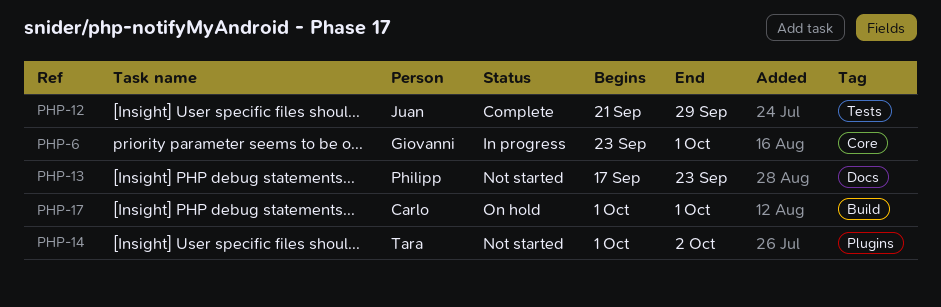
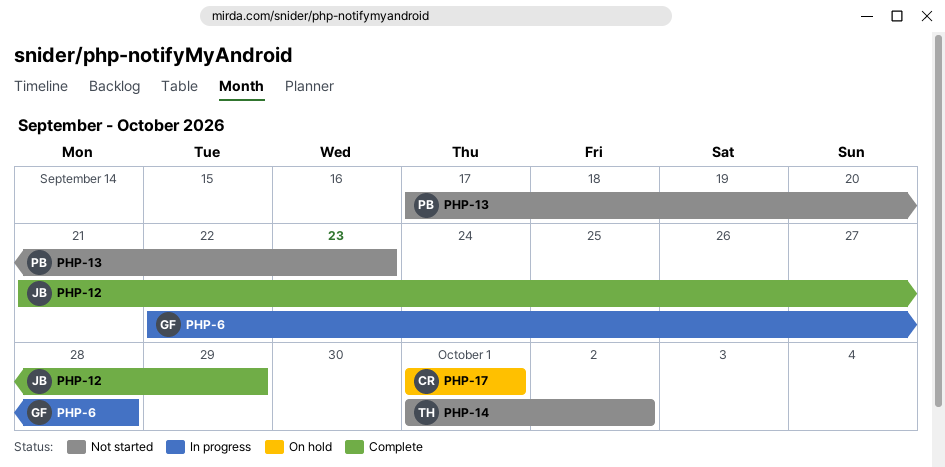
PHP-6, start: Sep 23 -> Sep 22
PHP-6, due: Oct 1 -> Sep 28

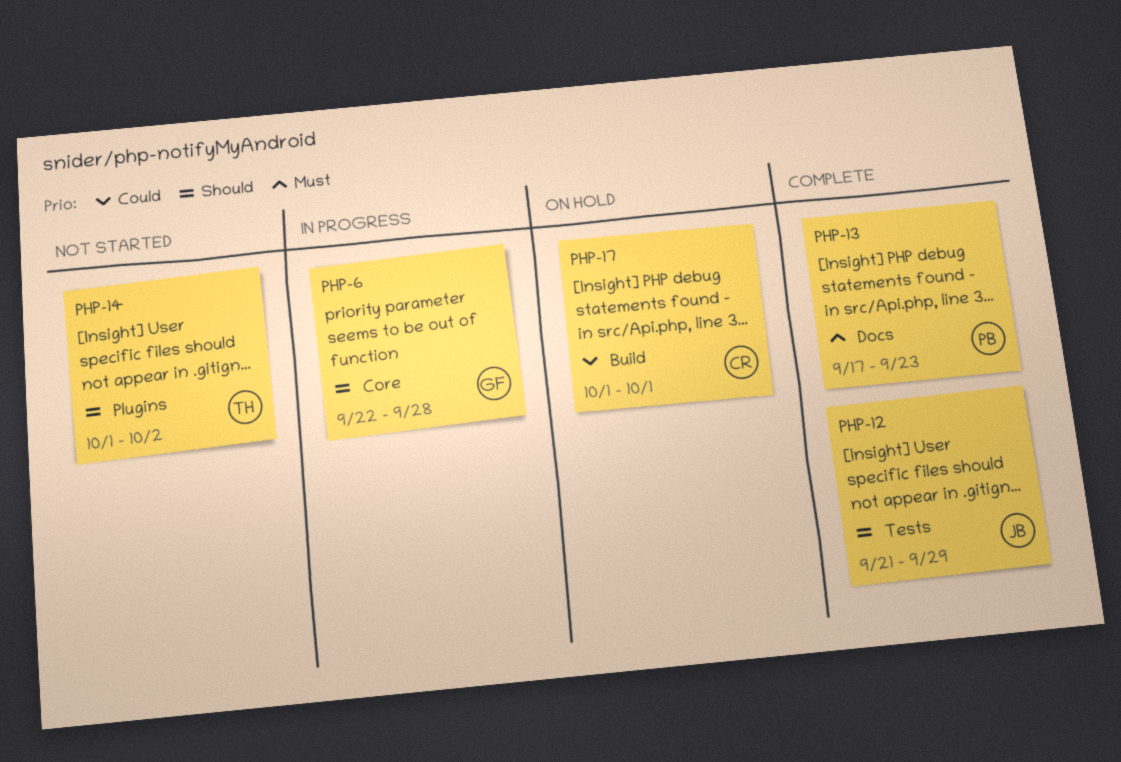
PHP-13, status: Not started -> Complete

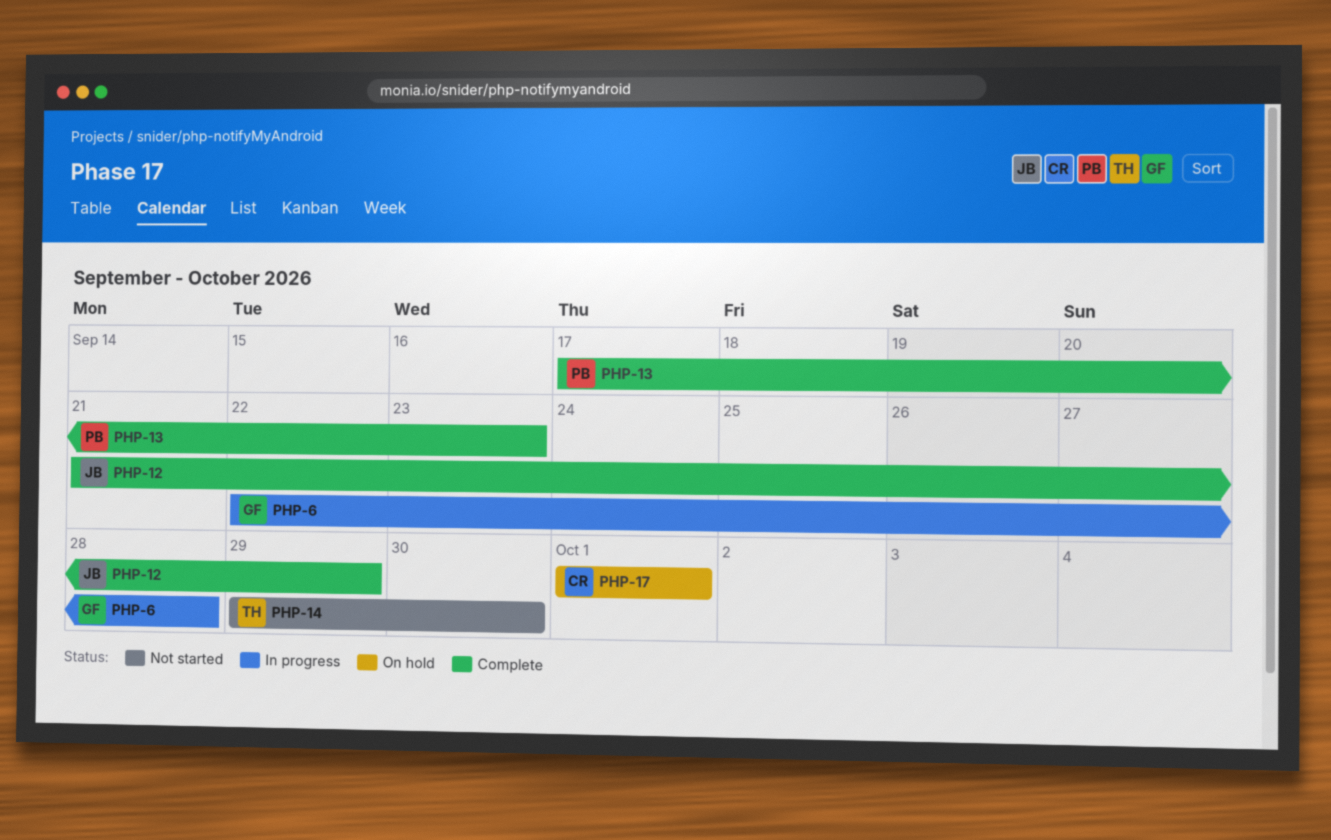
PHP-14, start: Oct 1 -> Sep 29
PHP-14, due: Oct 2 -> Sep 30

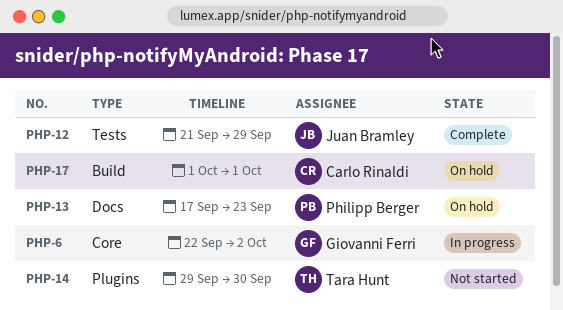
PHP-6, due: Sep 28 -> Oct 2
PHP-13, status: Complete -> On hold

